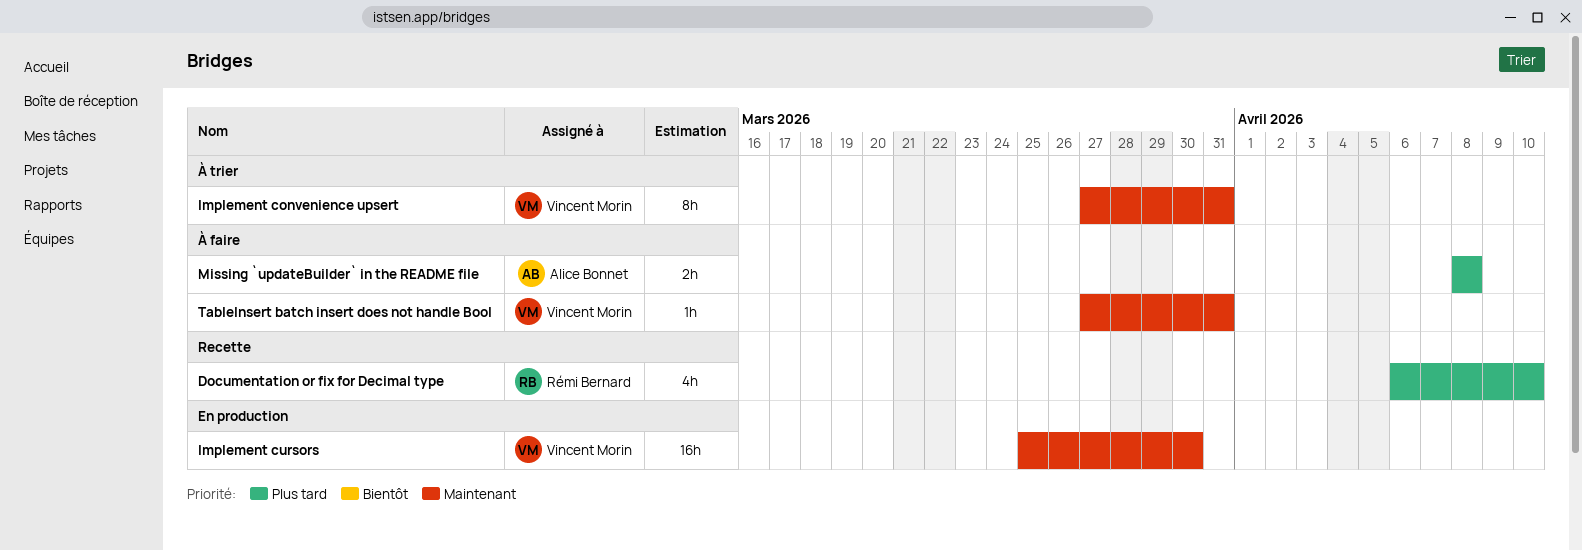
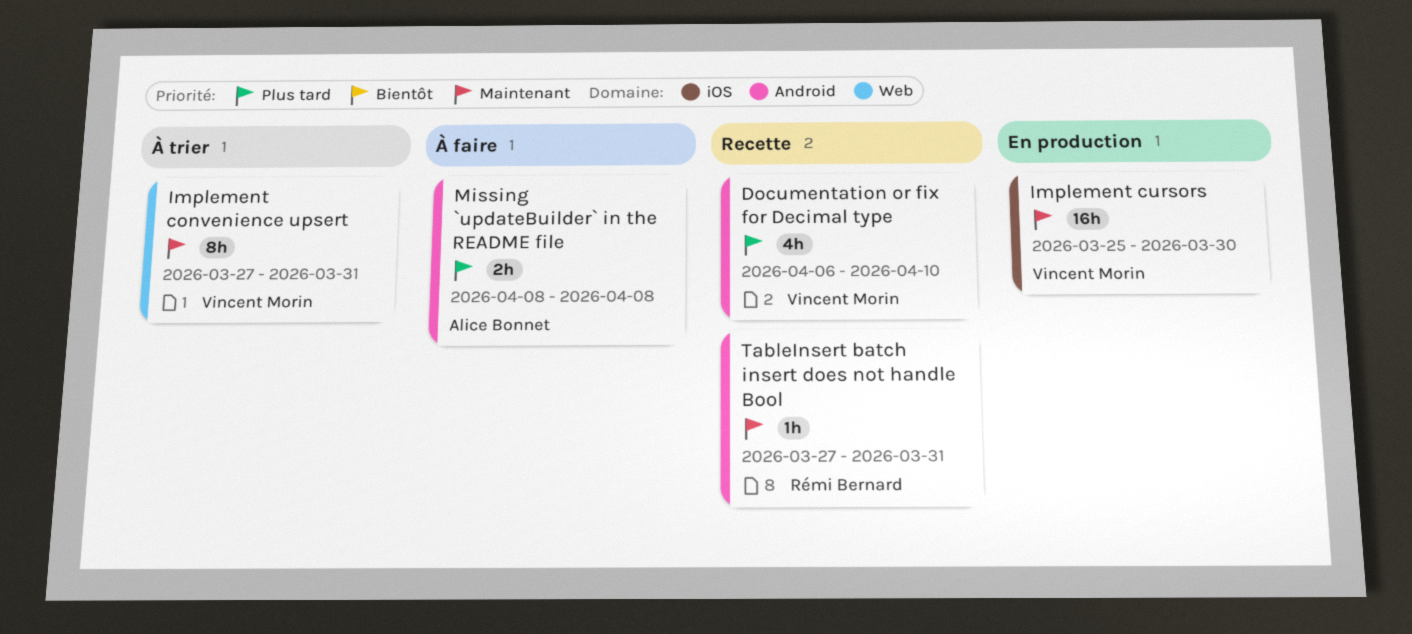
Documentation or fix for Decimal type, owner: Rémi Bernard -> Vincent Morin
TableInsert batch insert does not handle Bool, status: À faire -> Recette
TableInsert batch insert does not handle Bool, owner: Vincent Morin -> Rémi Bernard

